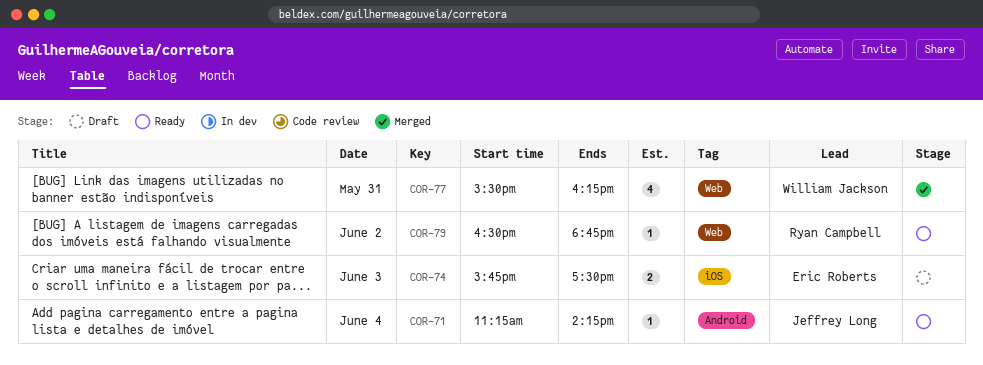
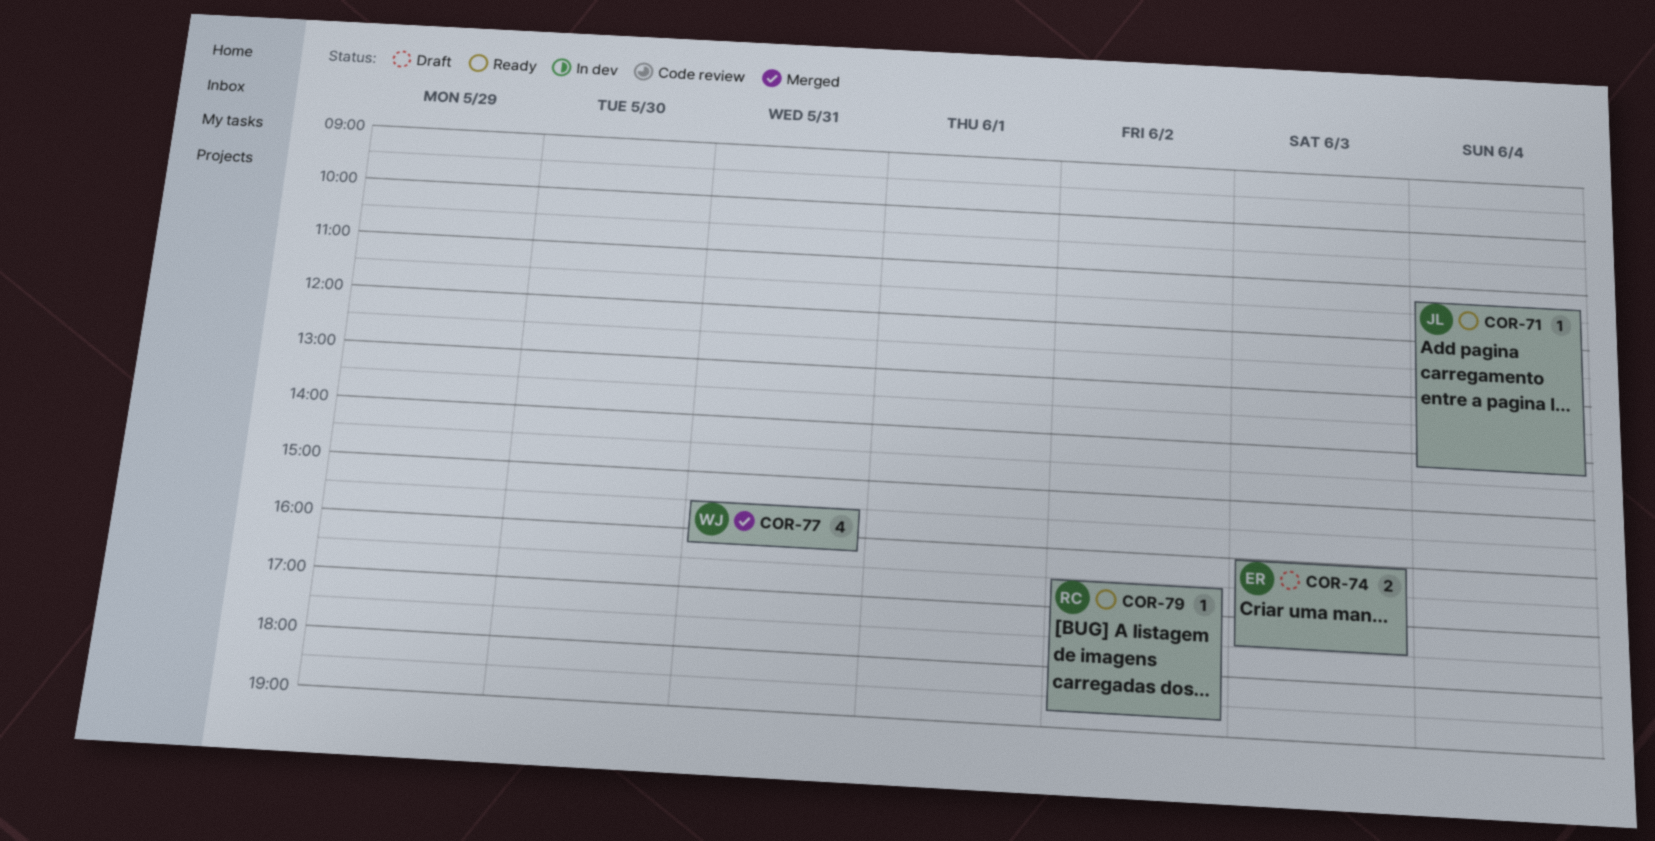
COR-74, begins: 15:45 -> 16:00

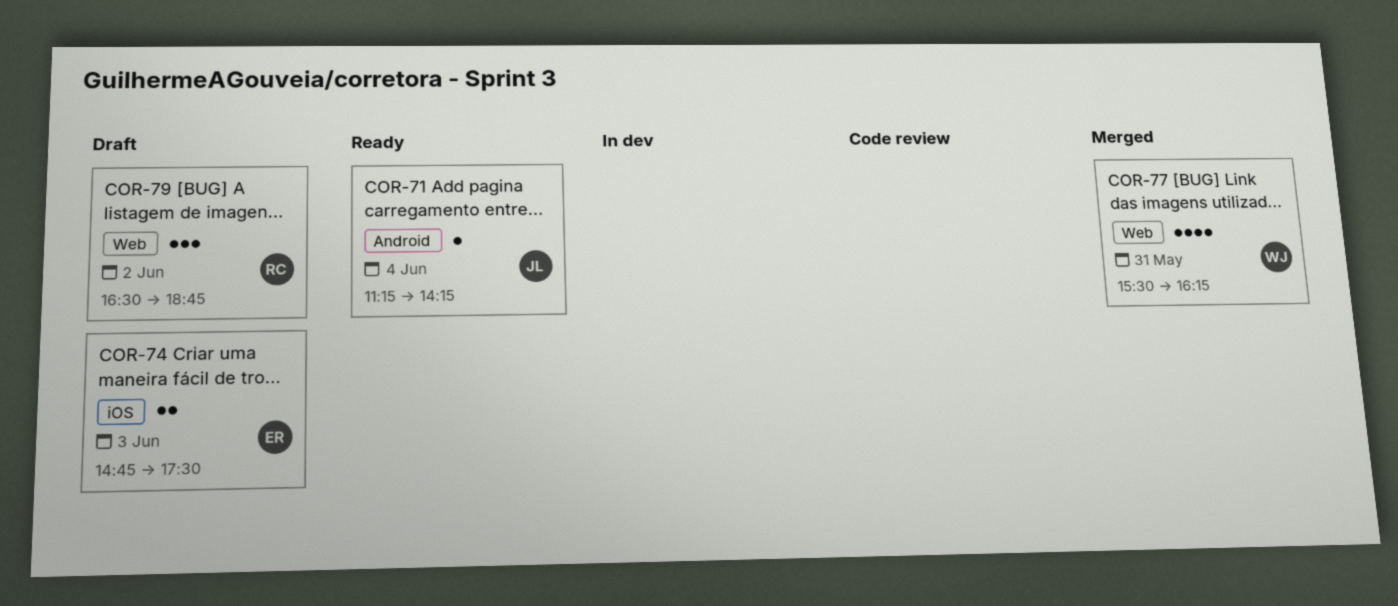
COR-74, begins: 16:00 -> 14:45
COR-79, status: Ready -> Draft
COR-79, estimate: 1 -> 3

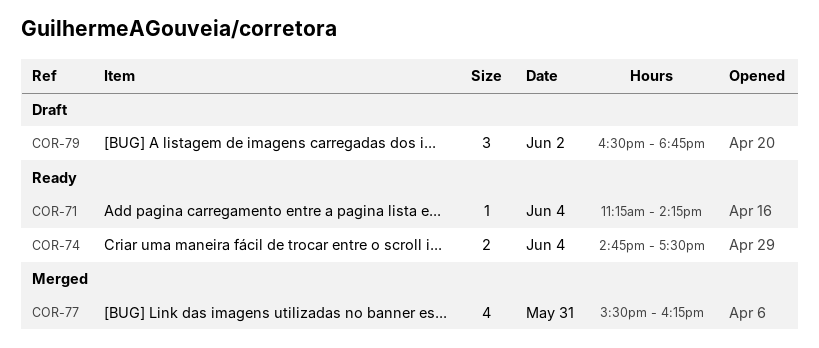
COR-74, status: Draft -> Ready
COR-74, day: Jun 3 -> Jun 4

